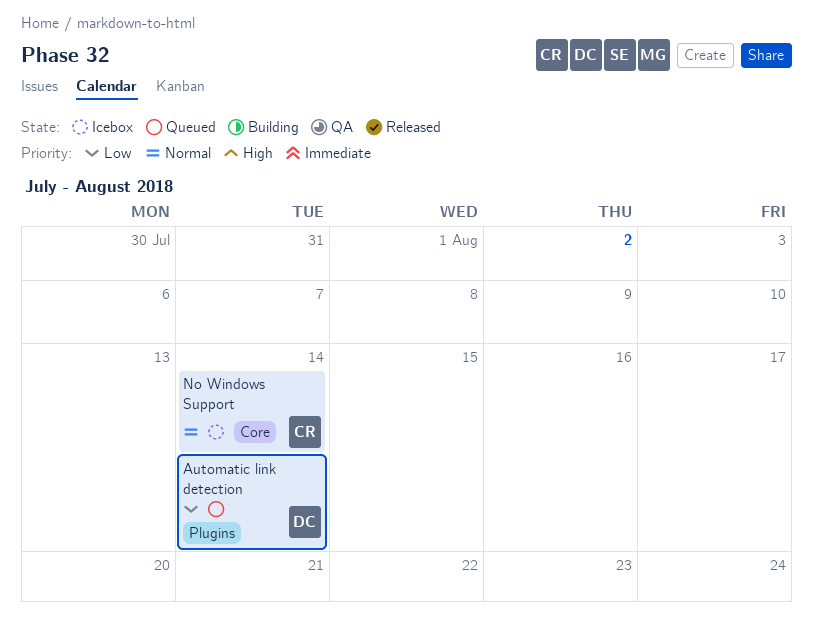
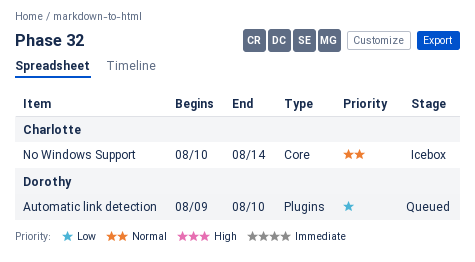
Automatic link detection, due: Aug 14 -> Aug 10

